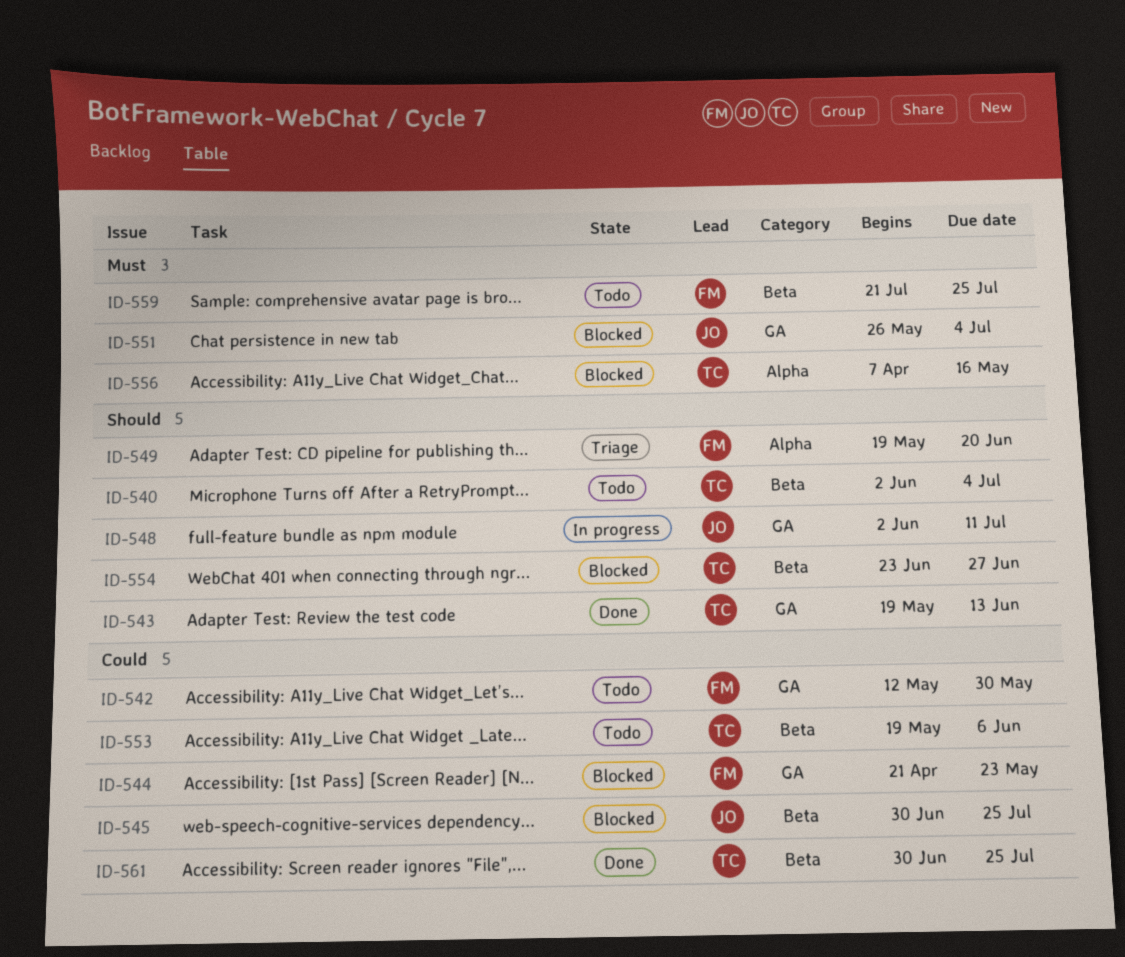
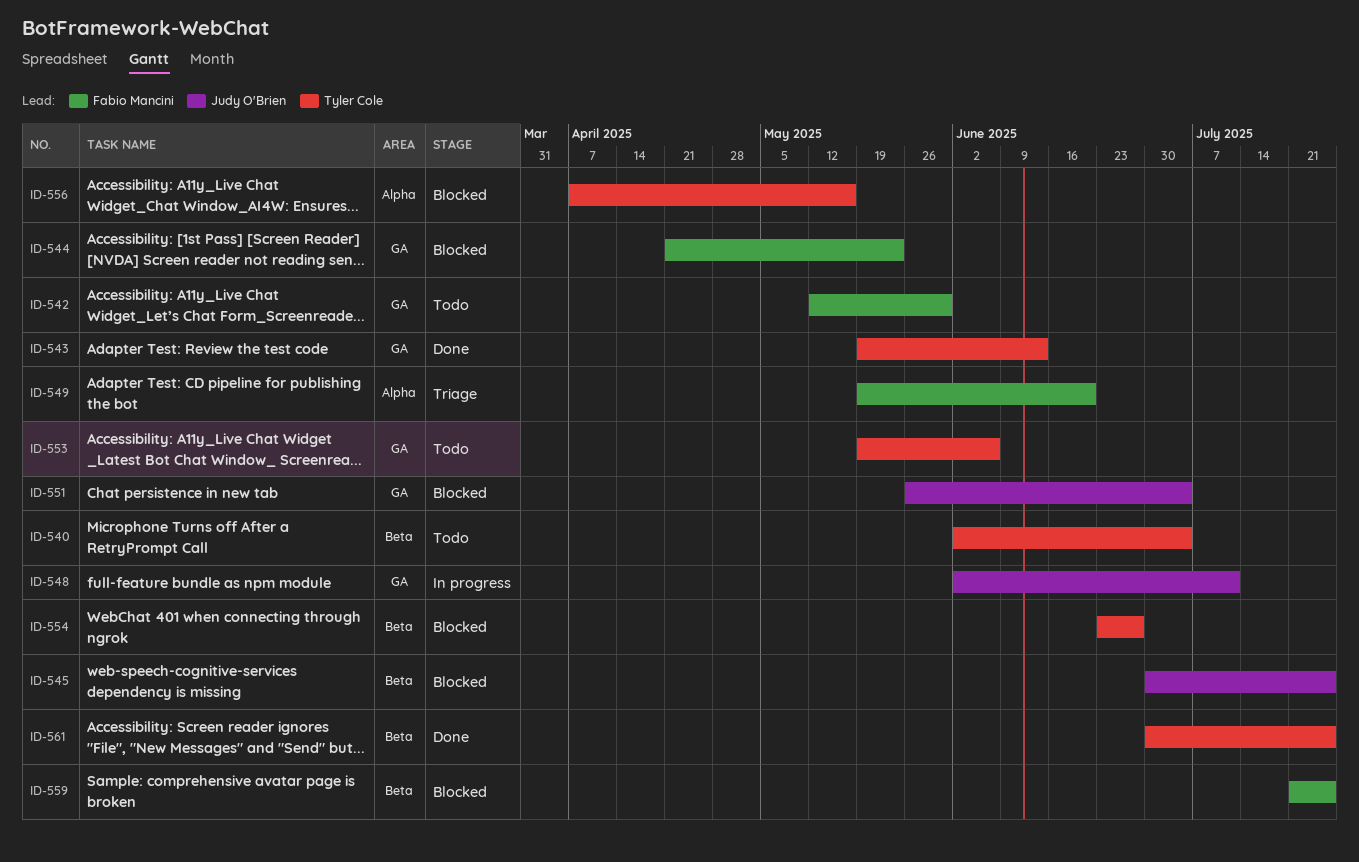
ID-553, label: Beta -> GA
ID-559, status: Todo -> Blocked

